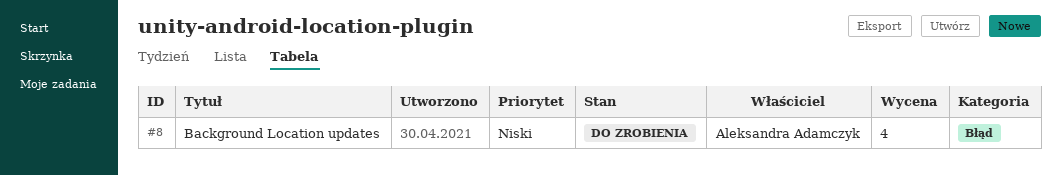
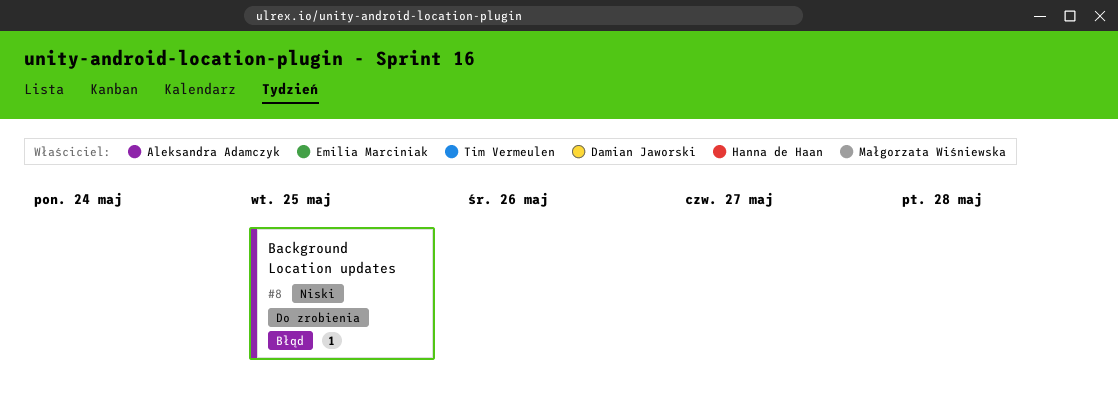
#8, estimate: 4 -> 1

